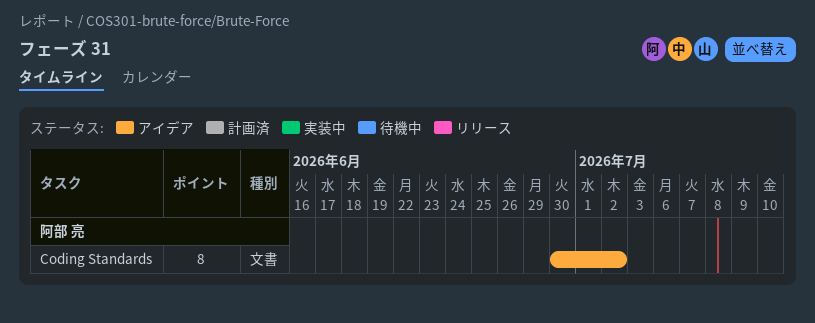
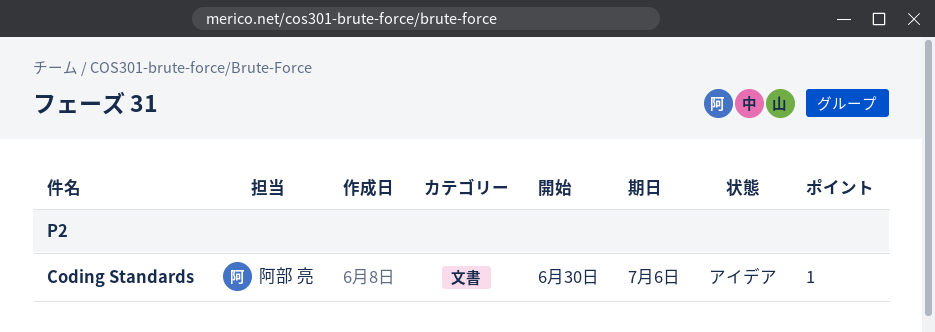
Coding Standards, estimate: 8 -> 1
Coding Standards, due: Jul 2 -> Jul 6

